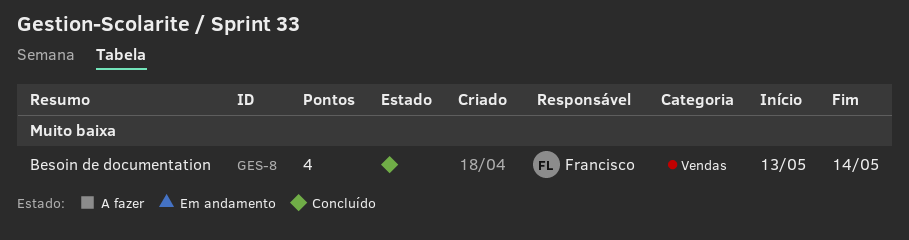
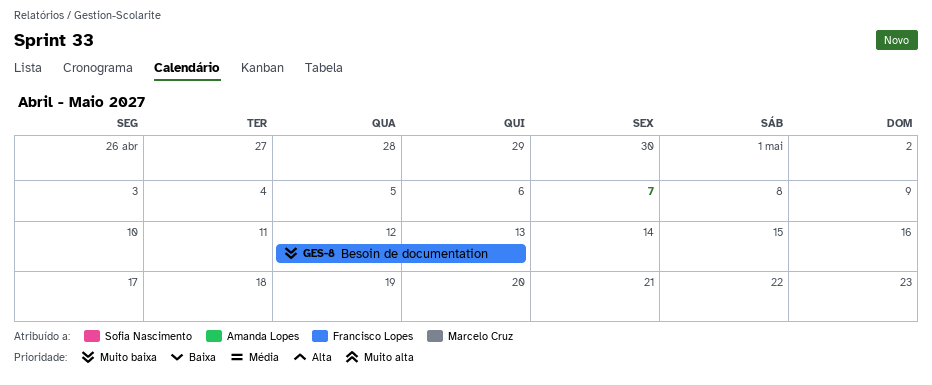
GES-8, start: May 13 -> May 12
GES-8, due: May 14 -> May 13

